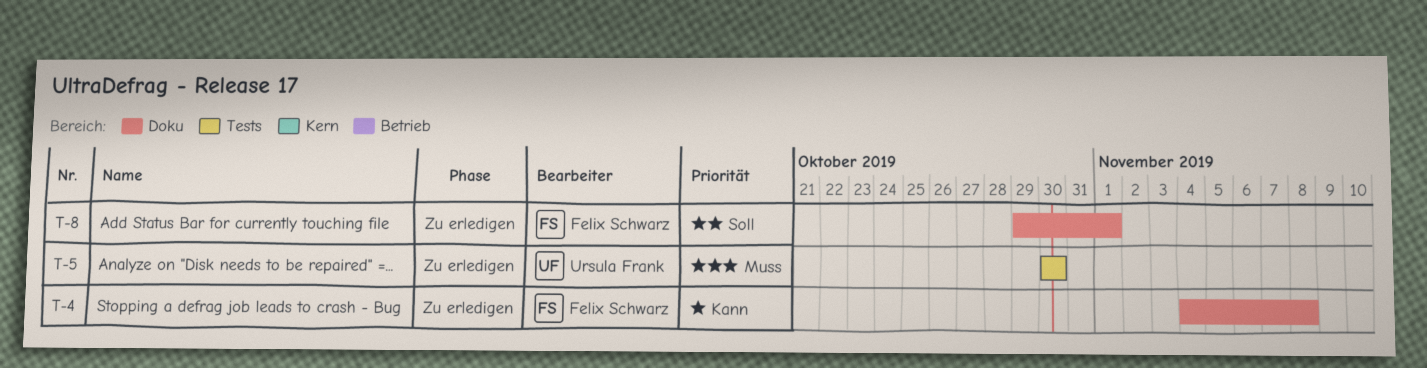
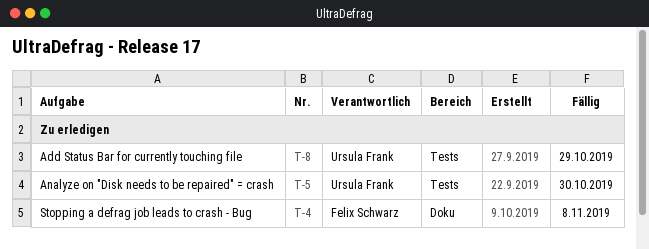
T-8, owner: Felix Schwarz -> Ursula Frank
T-8, label: Doku -> Tests
T-8, due: Nov 1 -> Oct 29

